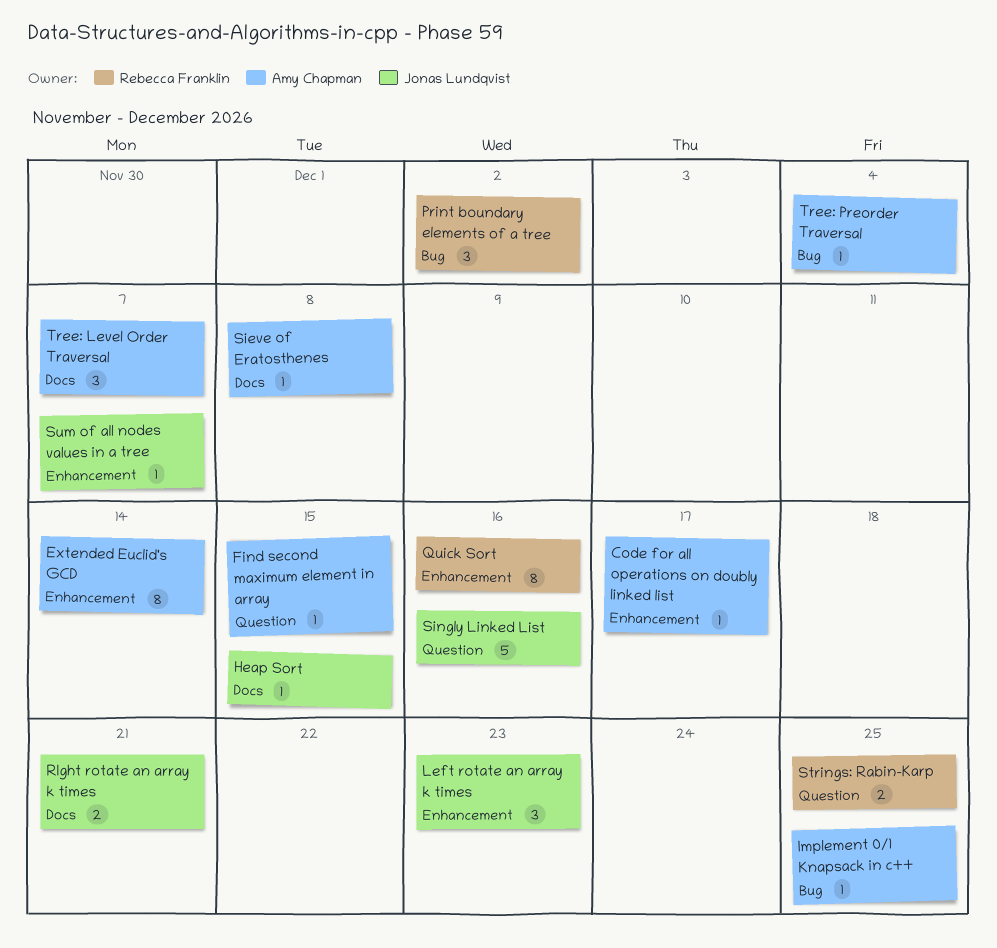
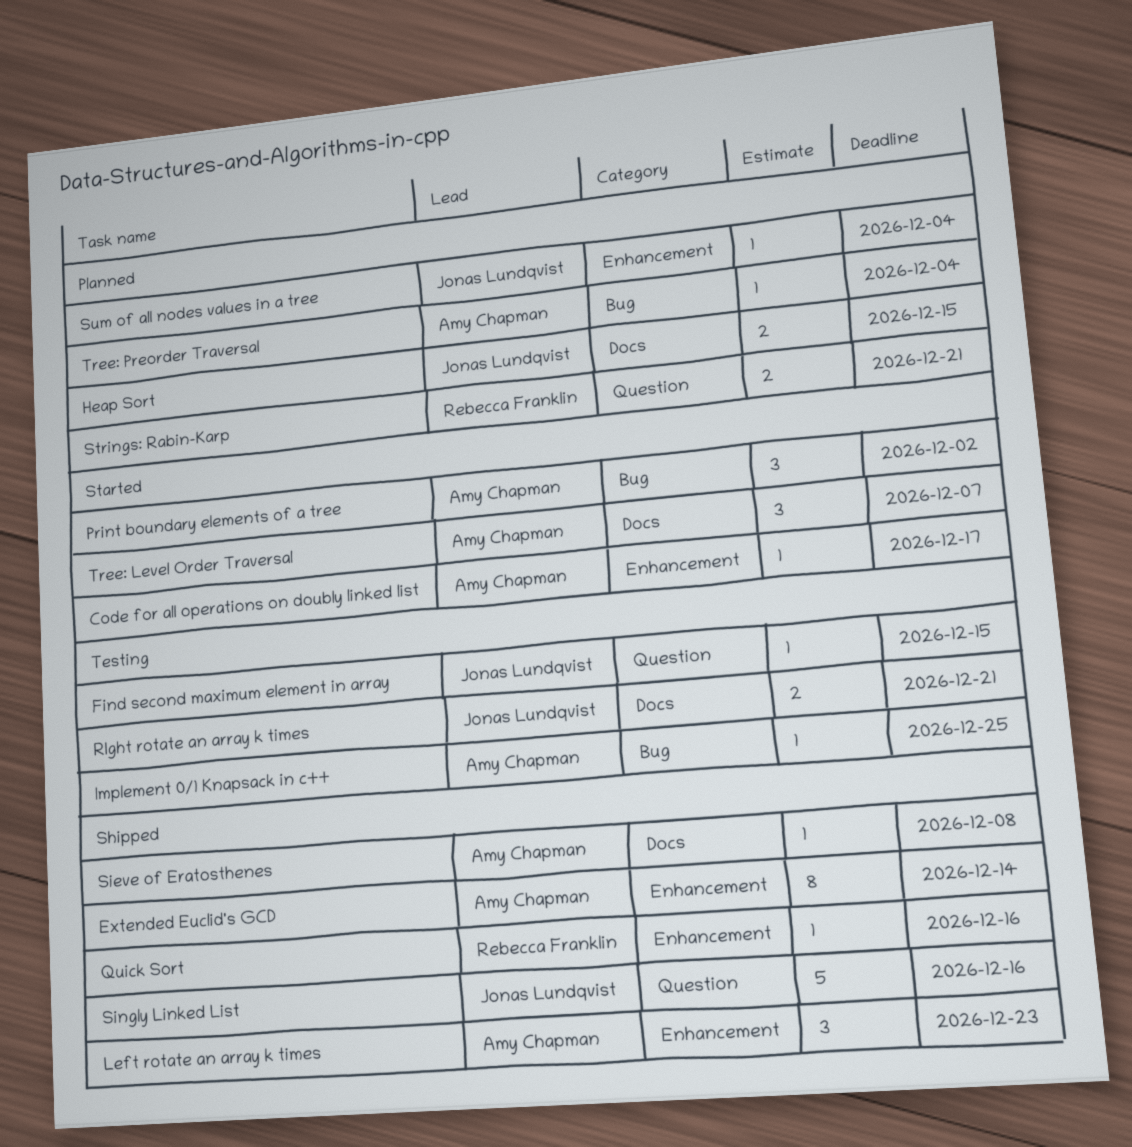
Find second maximum element in array, owner: Amy Chapman -> Jonas Lundqvist
Heap Sort, estimate: 1 -> 2
Left rotate an array k times, owner: Jonas Lundqvist -> Amy Chapman
Print boundary elements of a tree, owner: Rebecca Franklin -> Amy Chapman
Quick Sort, estimate: 8 -> 1
Strings: Rabin-Karp, due: Dec 25 -> Dec 21
Sum of all nodes values in a tree, due: Dec 7 -> Dec 4

